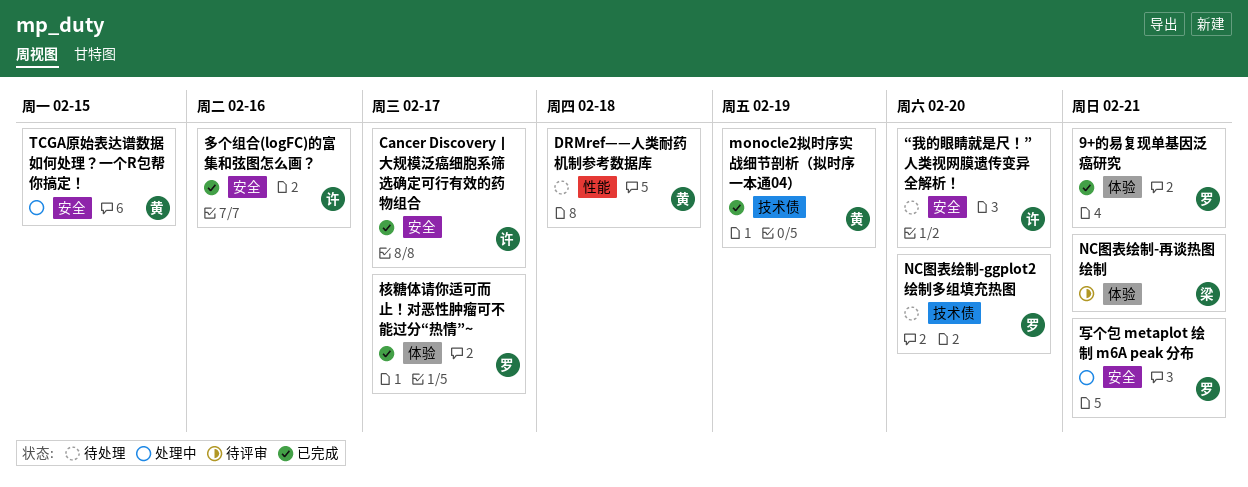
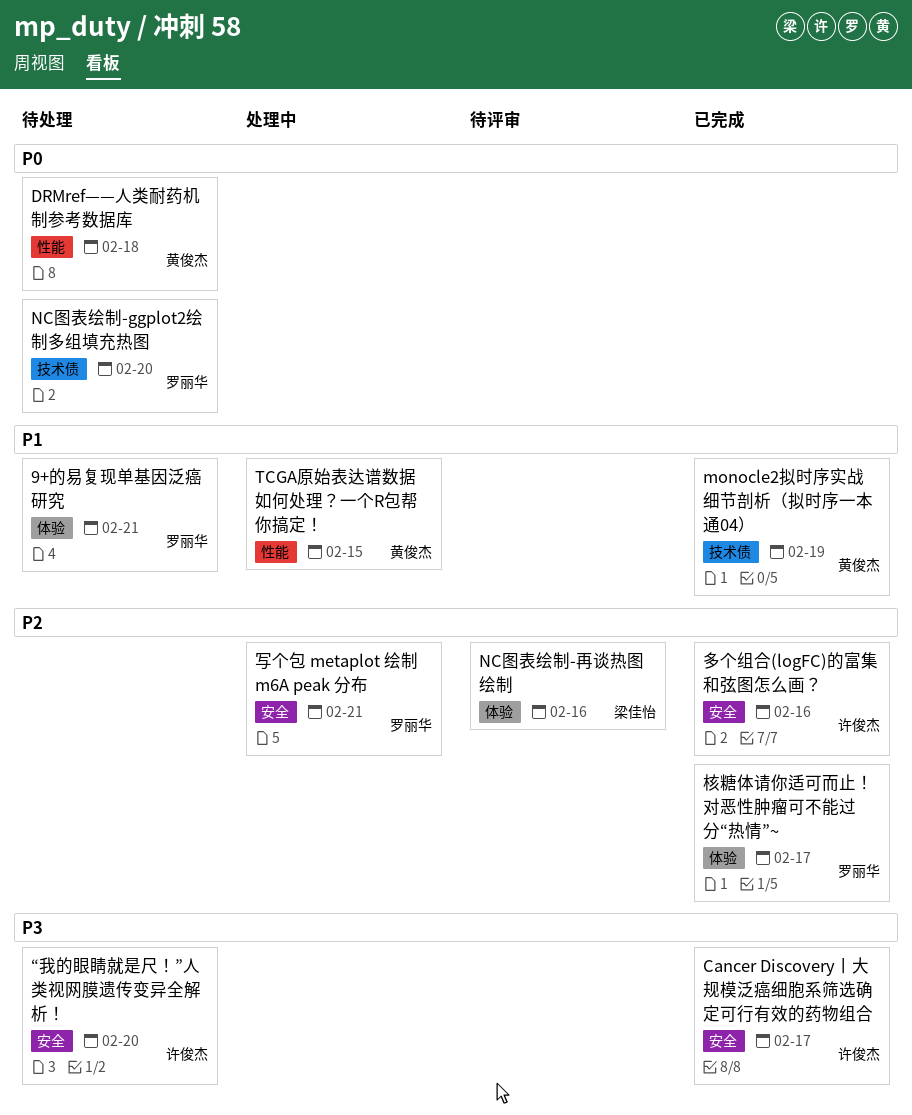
9+的易复现单基因泛癌研究, status: 已完成 -> 待处理
NC图表绘制-再谈热图绘制, due: Feb 21 -> Feb 16
TCGA原始表达谱数据如何处理？一个R包帮你搞定！, label: 安全 -> 性能

